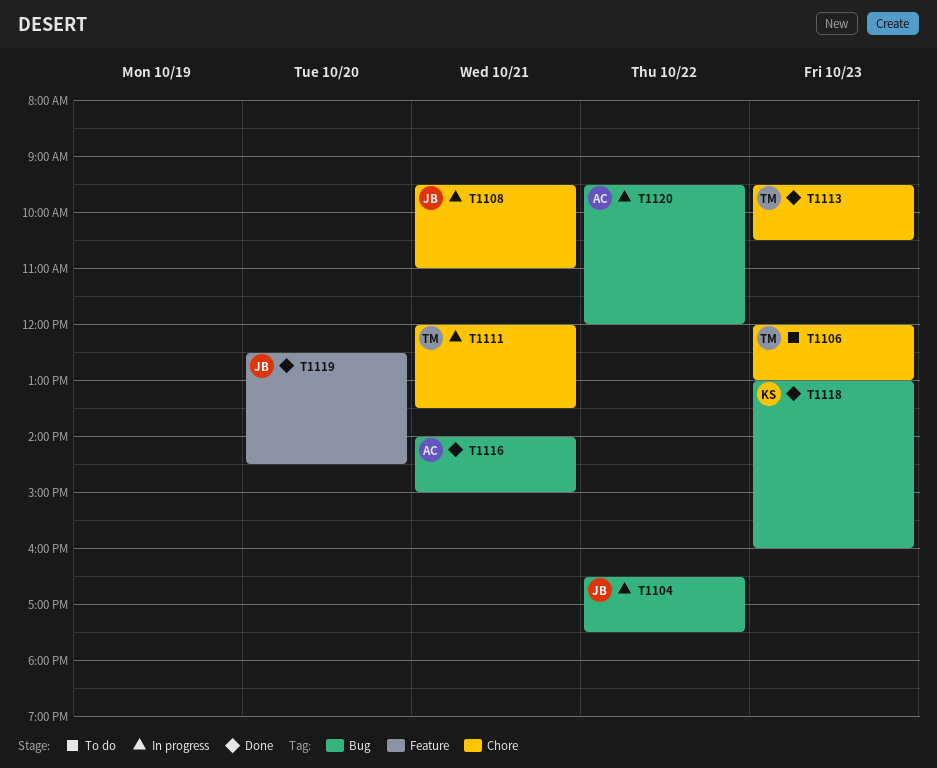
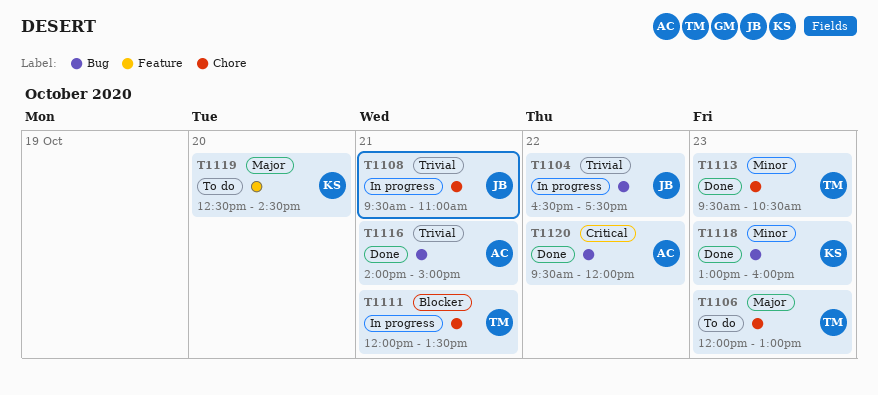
T1119, status: Done -> To do
T1119, owner: JB -> KS
T1120, status: In progress -> Done

